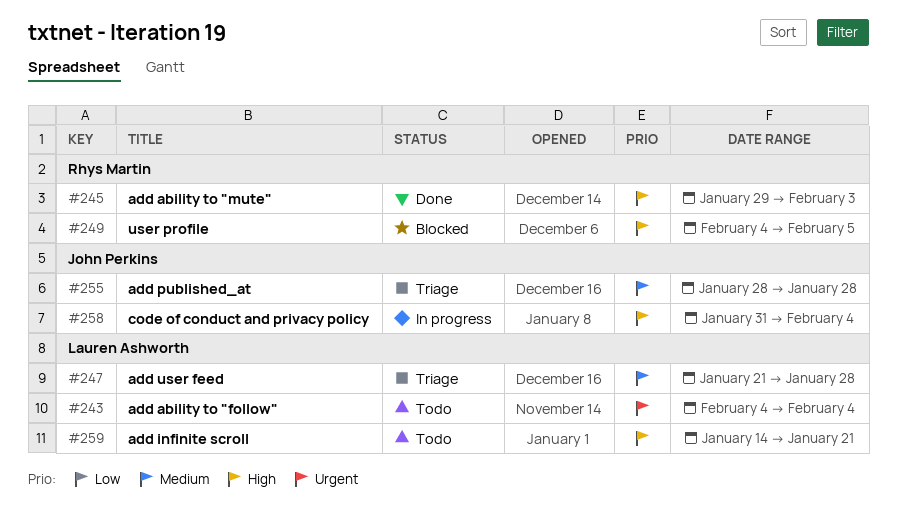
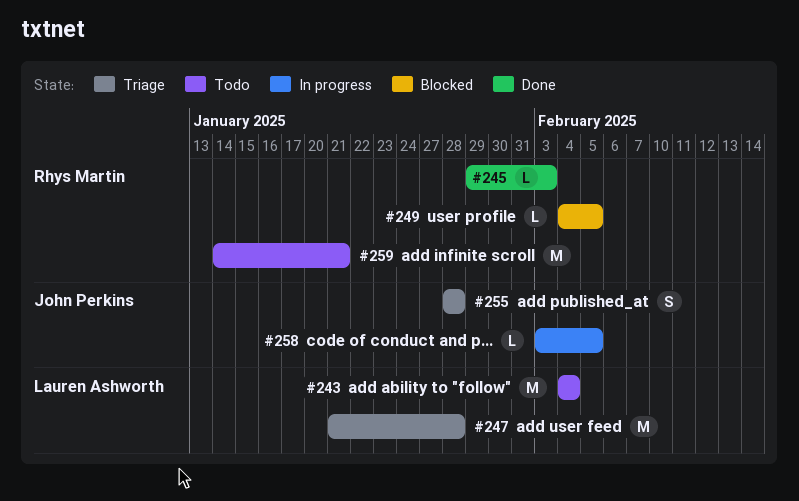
#258, start: Jan 31 -> Feb 3
#258, due: Feb 4 -> Feb 5
#259, owner: Lauren Ashworth -> Rhys Martin

